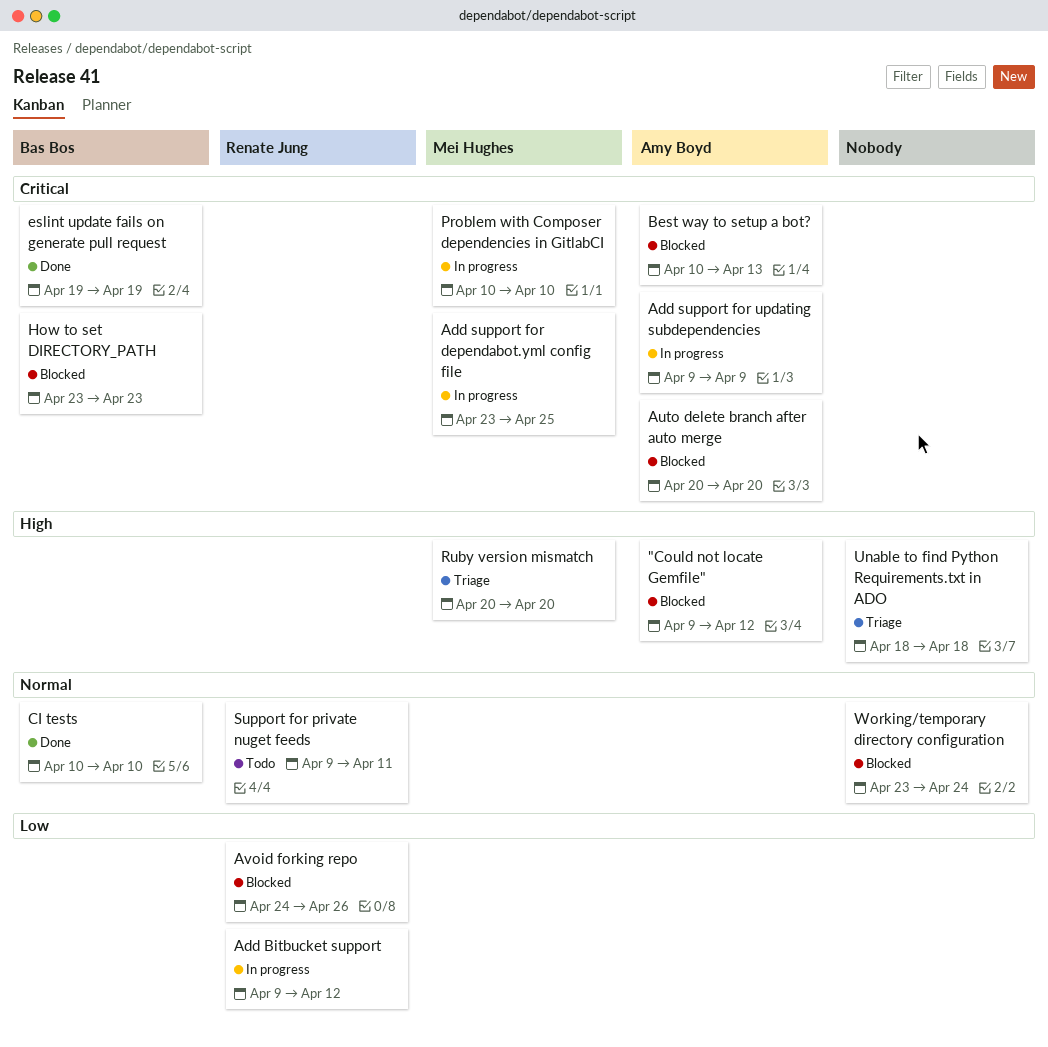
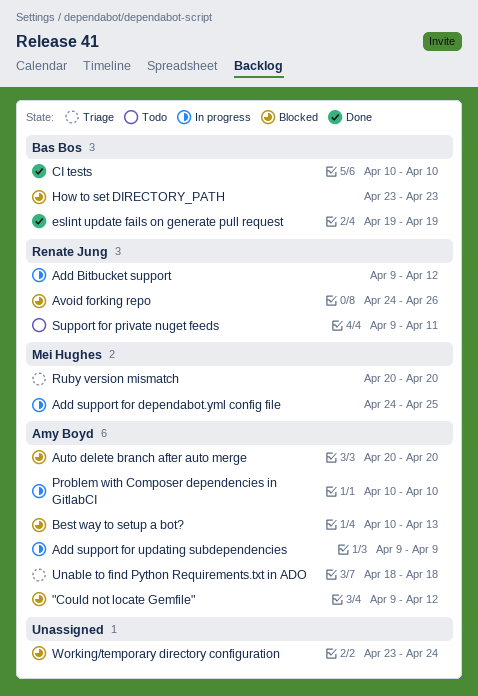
Add support for dependabot.yml config file, start: Apr 23 -> Apr 24
Problem with Composer dependencies in GitlabCI, owner: Mei Hughes -> Amy Boyd
Unable to find Python Requirements.txt in ADO, owner: none -> Amy Boyd

